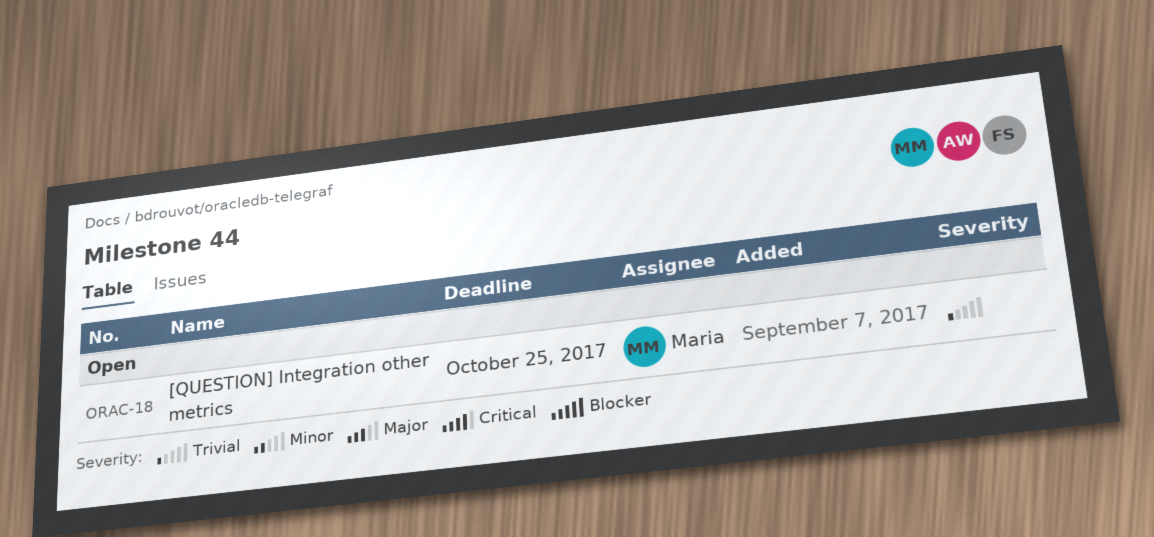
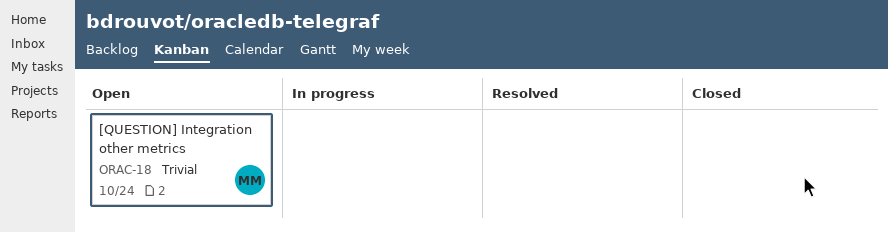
ORAC-18, due: Oct 25 -> Oct 24

